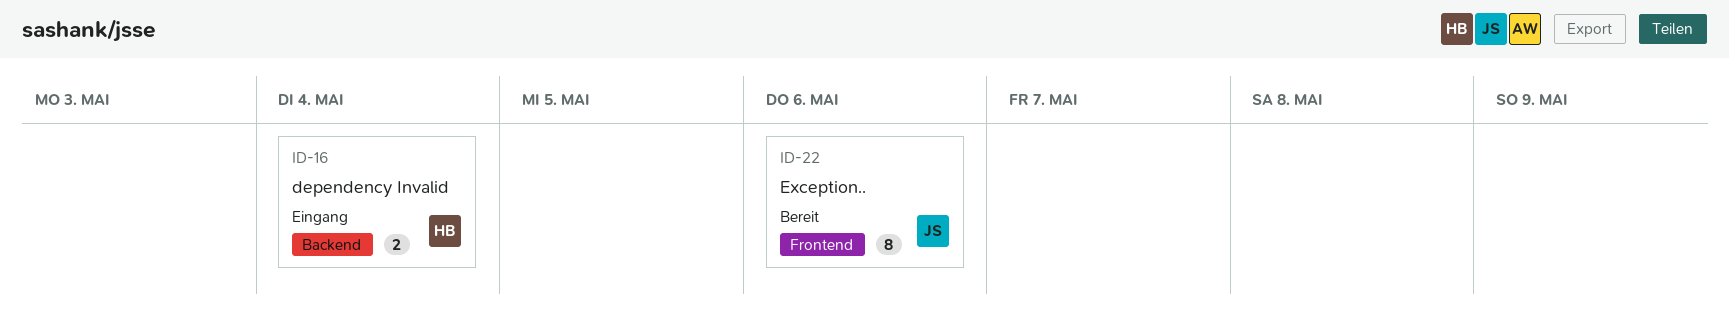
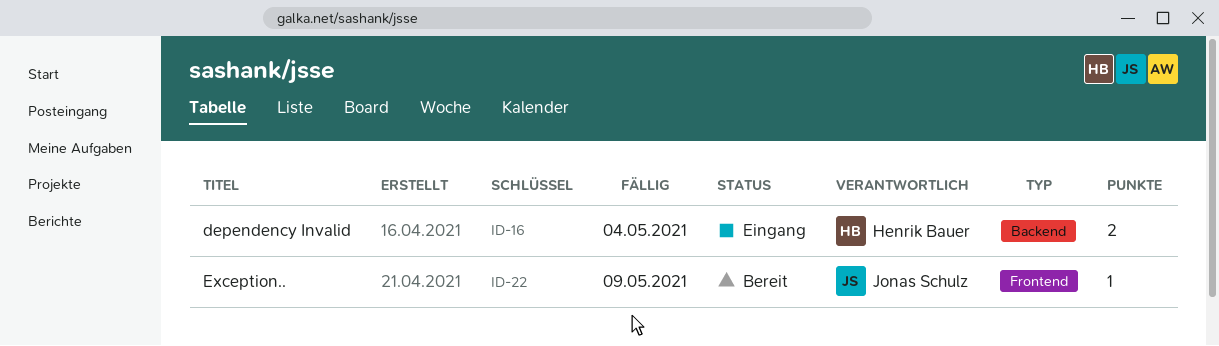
ID-22, estimate: 8 -> 1
ID-22, due: May 6 -> May 9

